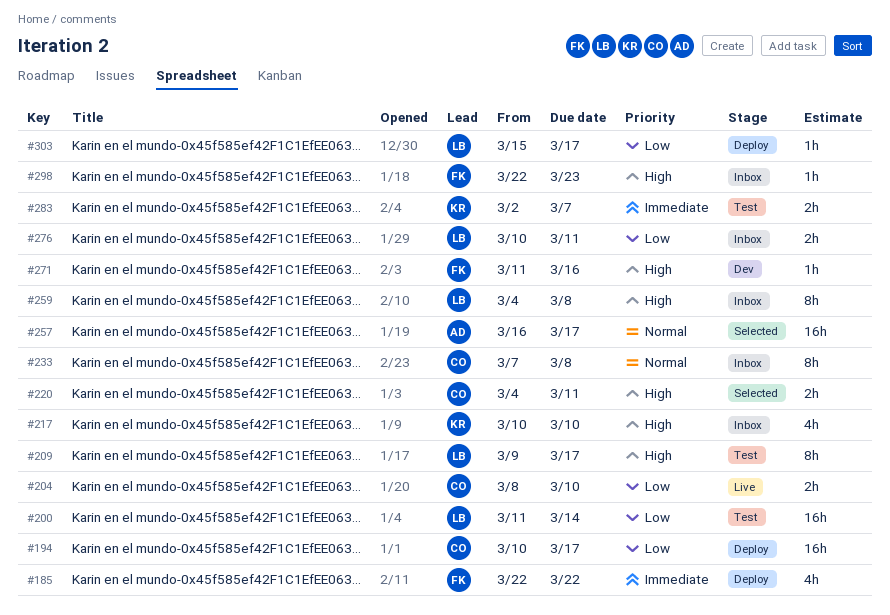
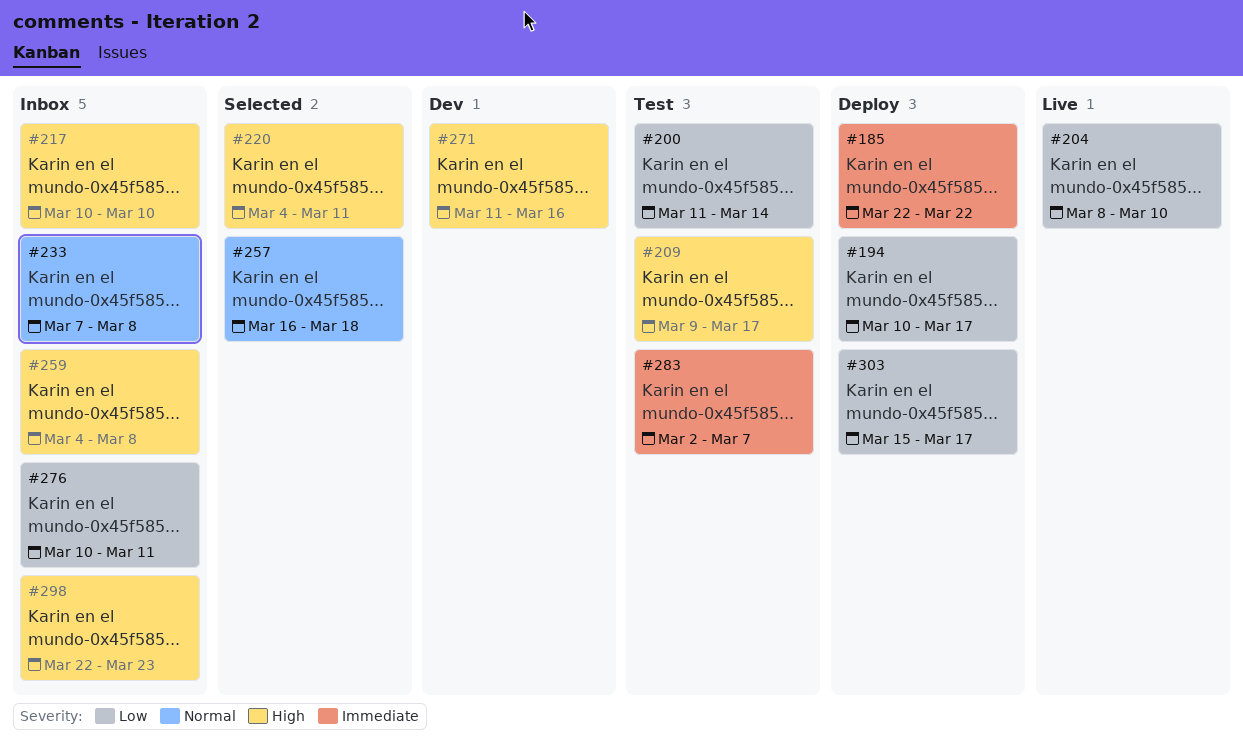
#257, due: Mar 17 -> Mar 18

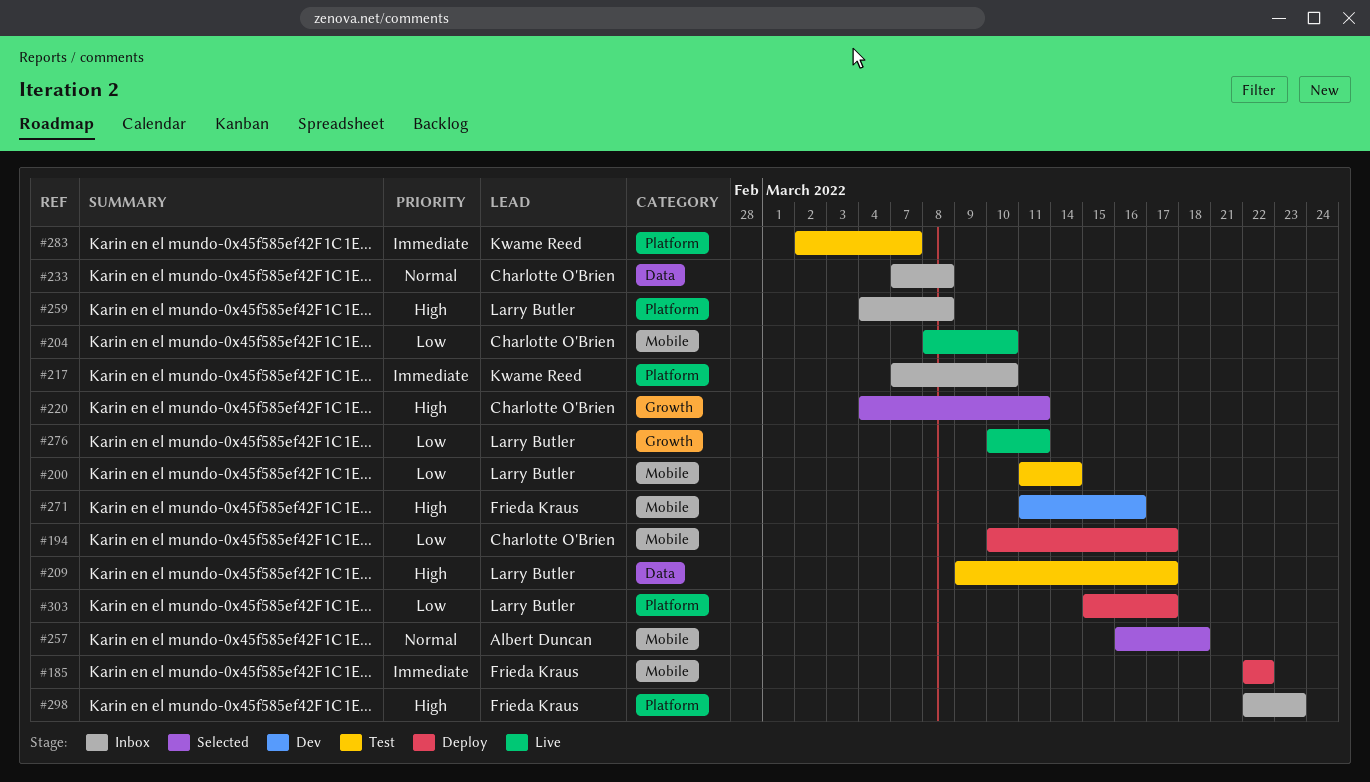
#217, priority: High -> Immediate
#217, start: Mar 10 -> Mar 7
#276, status: Inbox -> Live

